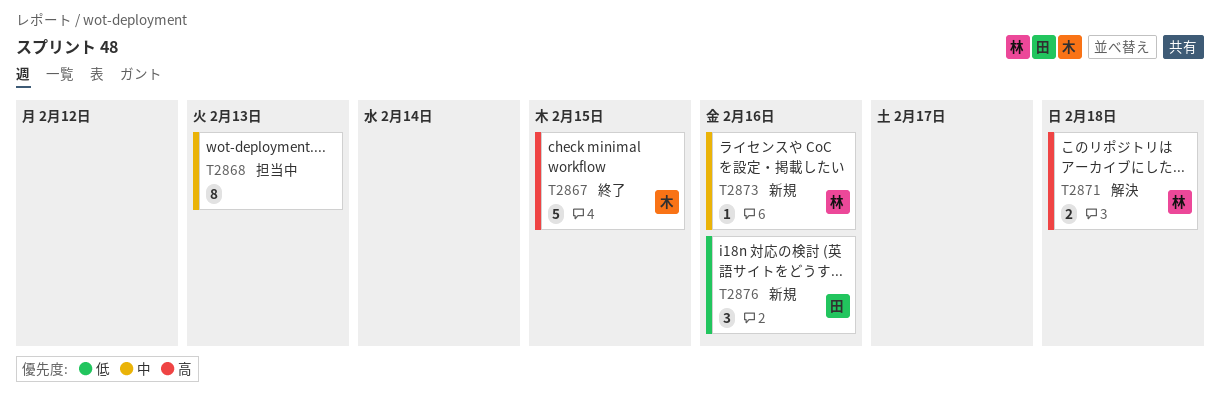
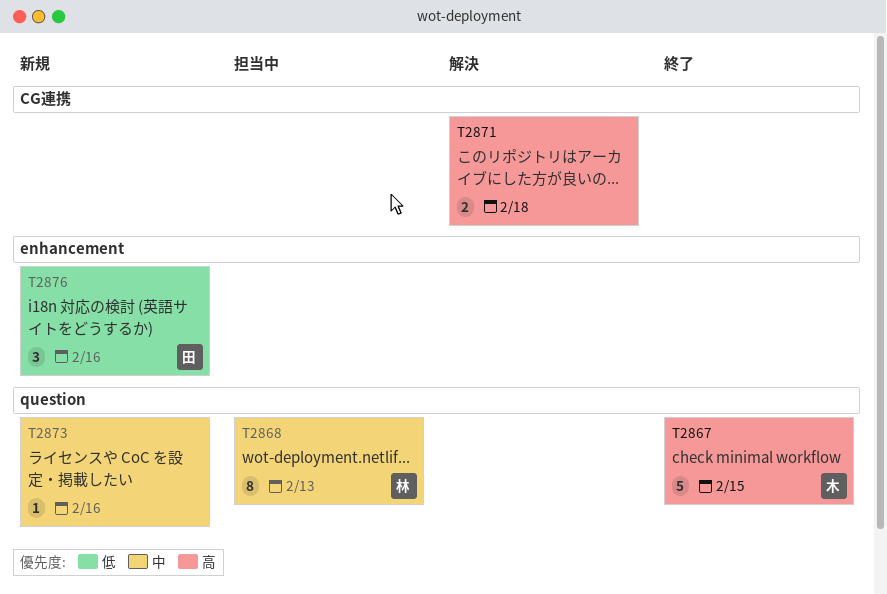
T2868, owner: none -> 林
T2871, owner: 林 -> none
T2873, owner: 林 -> none

